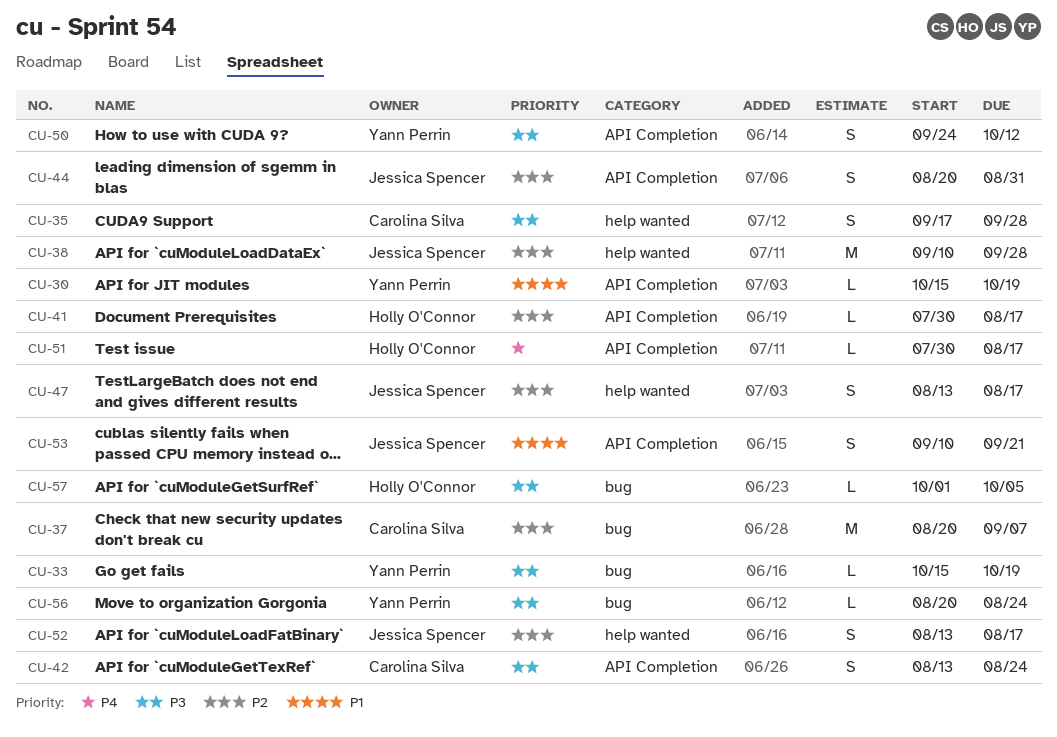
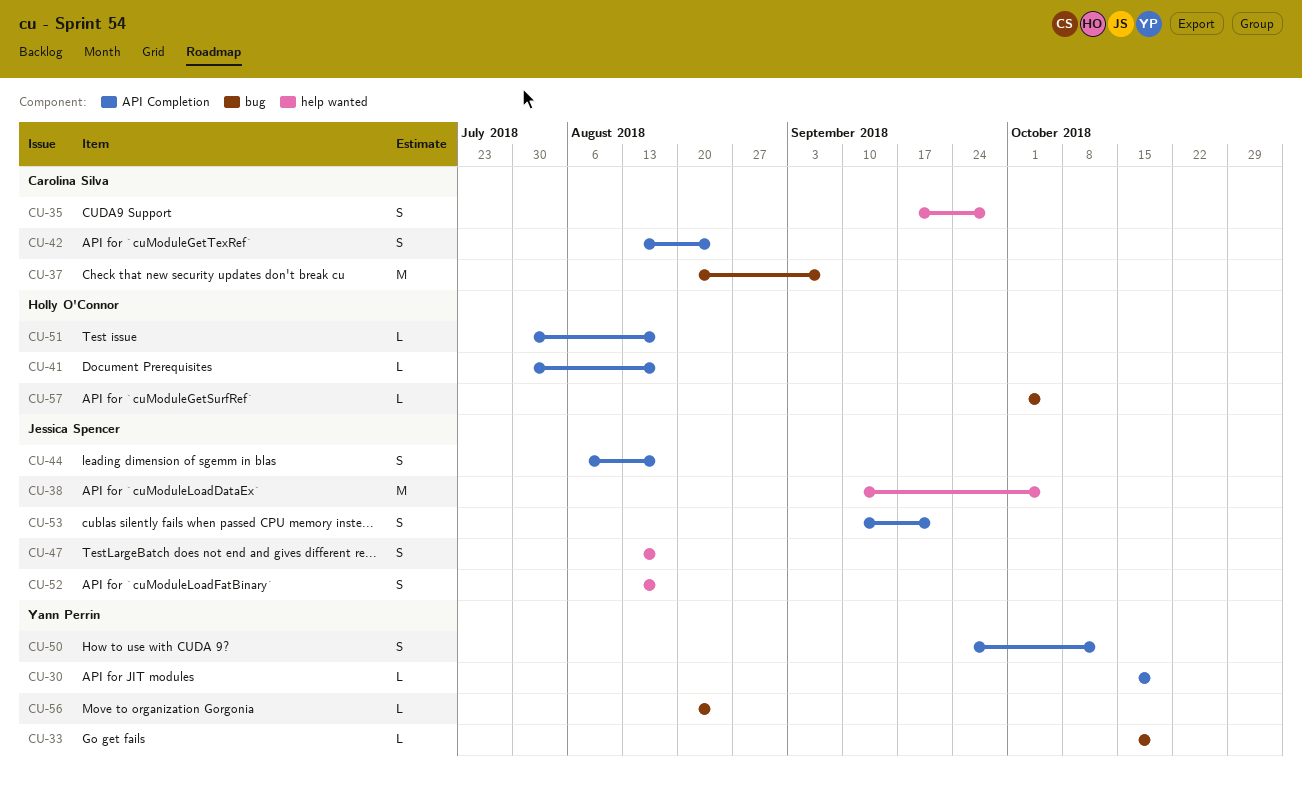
CU-38, due: Sep 28 -> Oct 5
CU-44, start: Aug 20 -> Aug 6
CU-44, due: Aug 31 -> Aug 17

